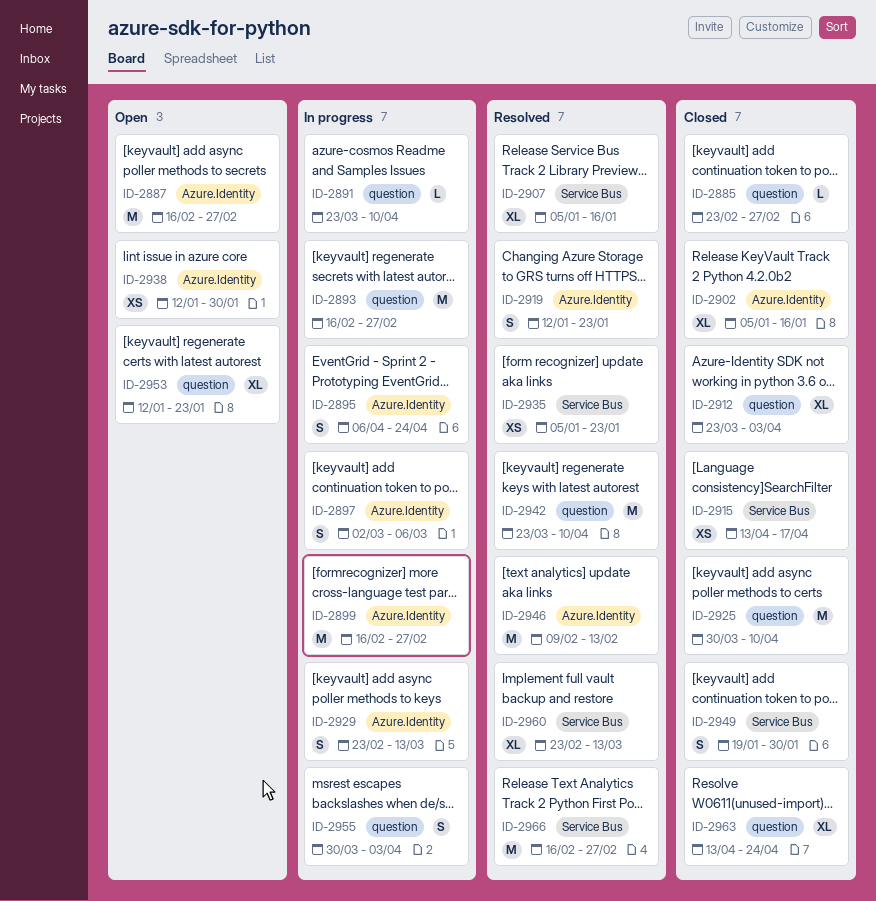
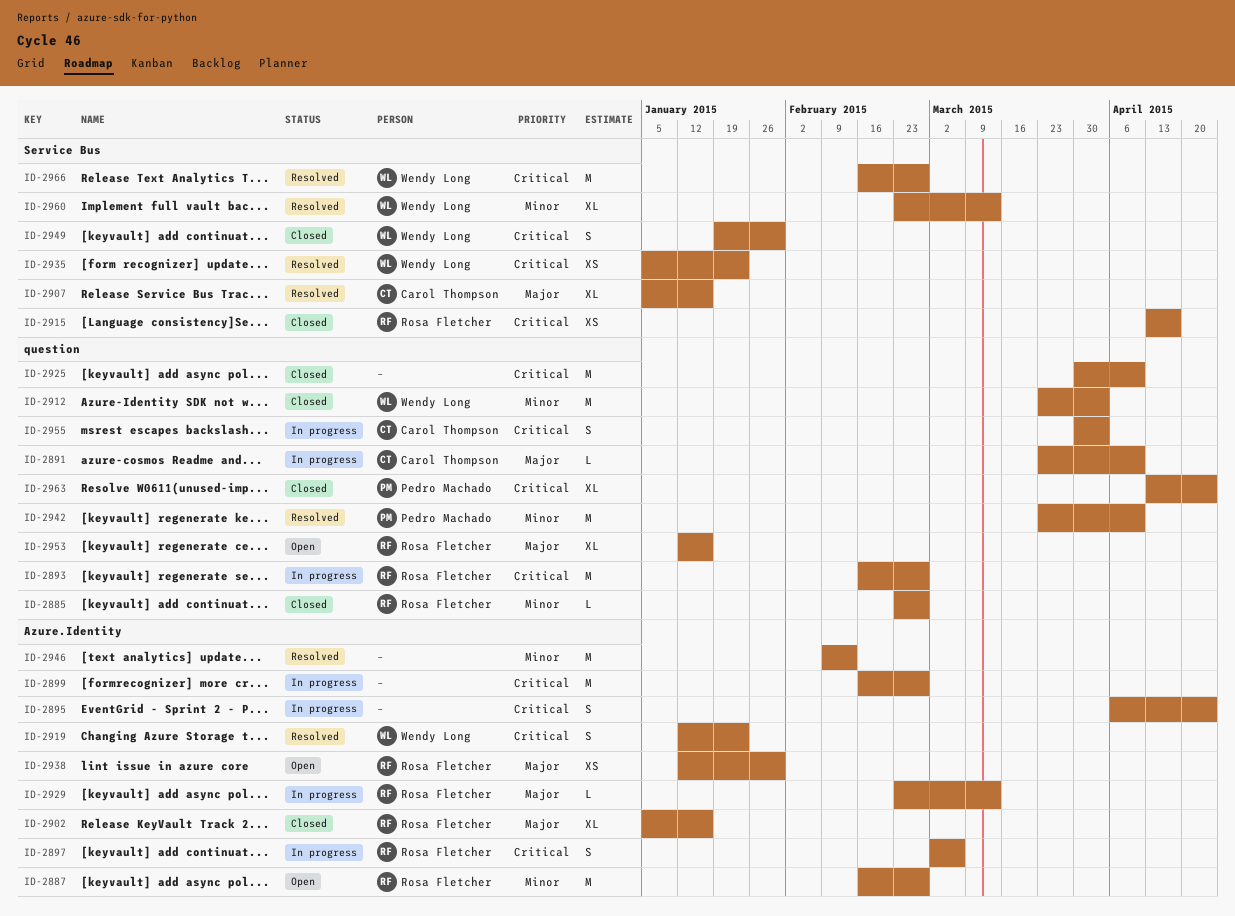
ID-2912, estimate: XL -> M
ID-2929, estimate: S -> L
ID-2953, due: Jan 23 -> Jan 16

